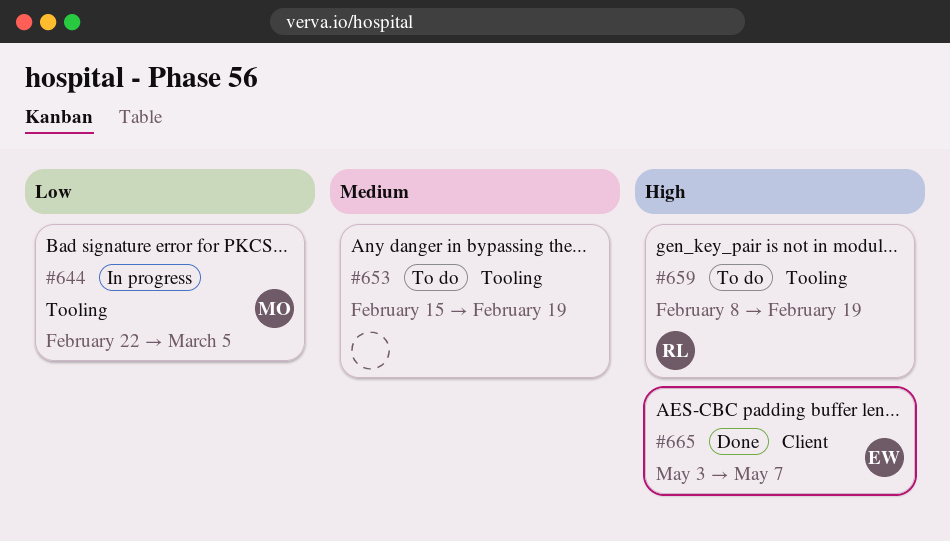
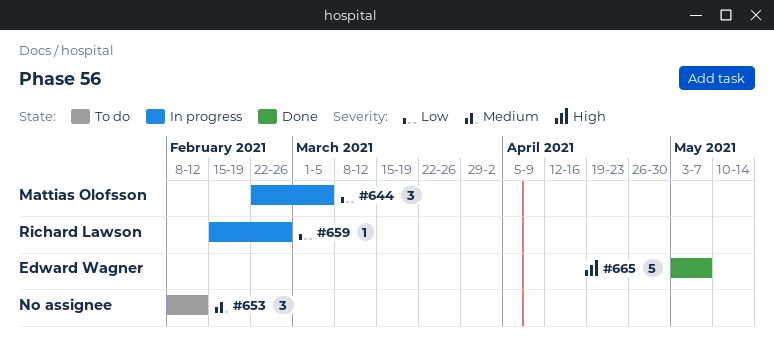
#653, start: Feb 15 -> Feb 8
#653, due: Feb 19 -> Feb 12
#659, status: To do -> In progress
#659, priority: High -> Low
#659, start: Feb 8 -> Feb 15
#659, due: Feb 19 -> Feb 26

